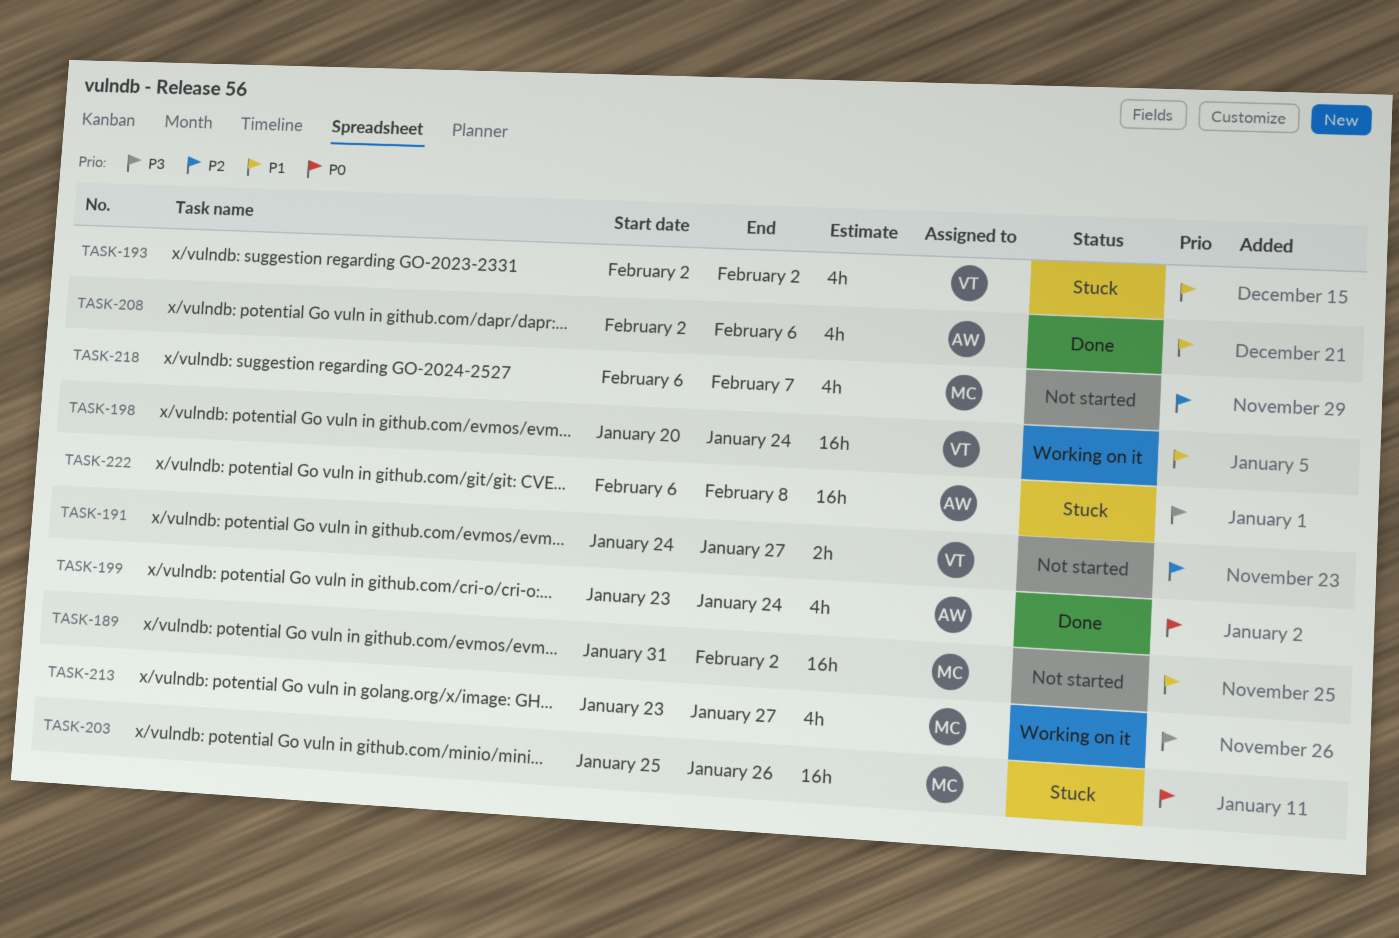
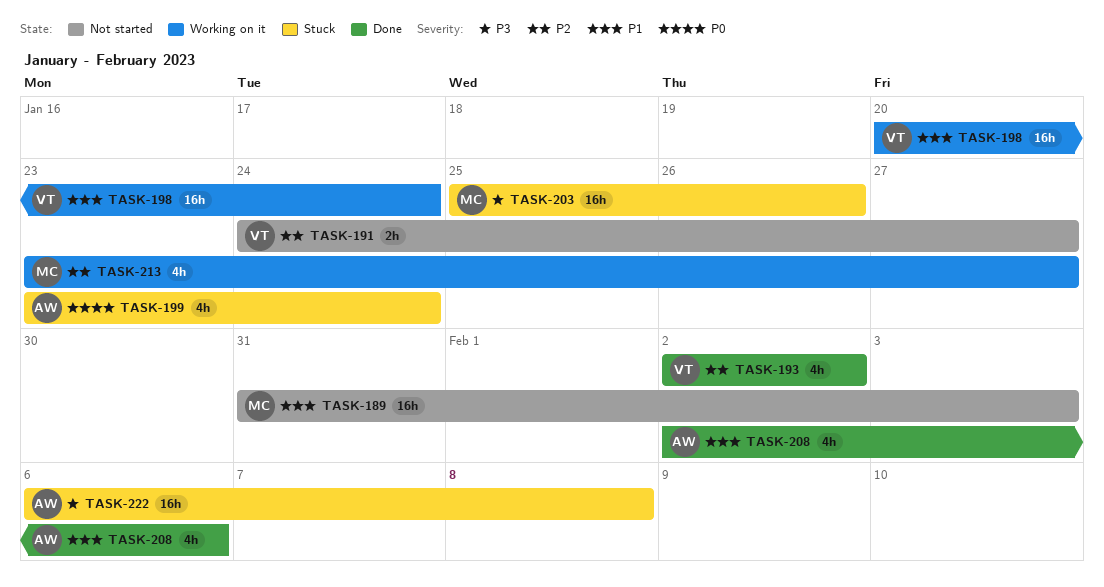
TASK-189, due: Feb 2 -> Feb 3
TASK-193, status: Stuck -> Done
TASK-193, priority: P1 -> P2
TASK-199, status: Done -> Stuck
TASK-203, priority: P0 -> P3
TASK-213, priority: P3 -> P2
TASK-218: present -> none

